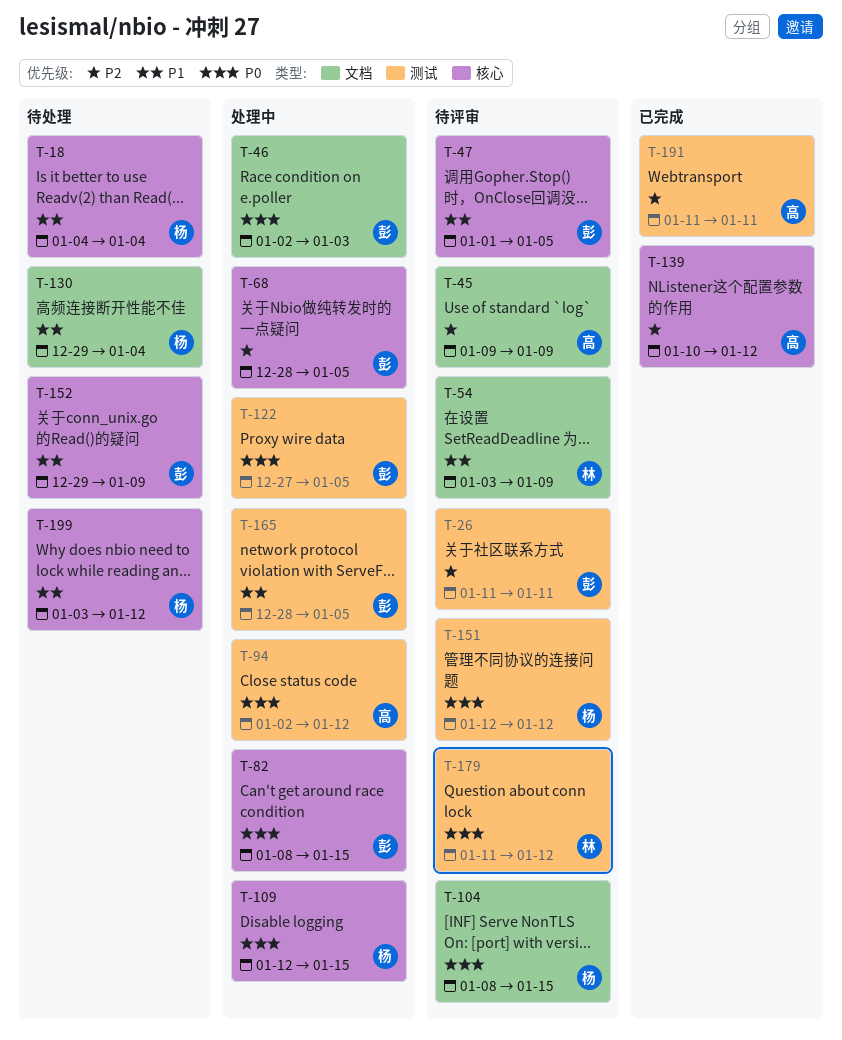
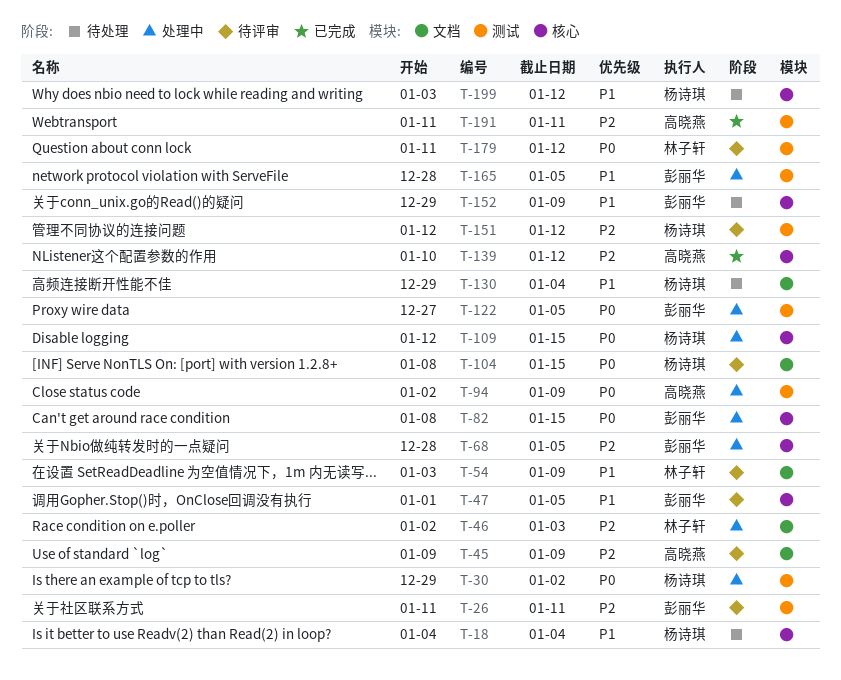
T-30: none -> present
T-46, owner: 彭丽华 -> 林子轩
T-46, priority: P0 -> P2
T-94, due: Jan 12 -> Jan 9
T-151, priority: P0 -> P2

